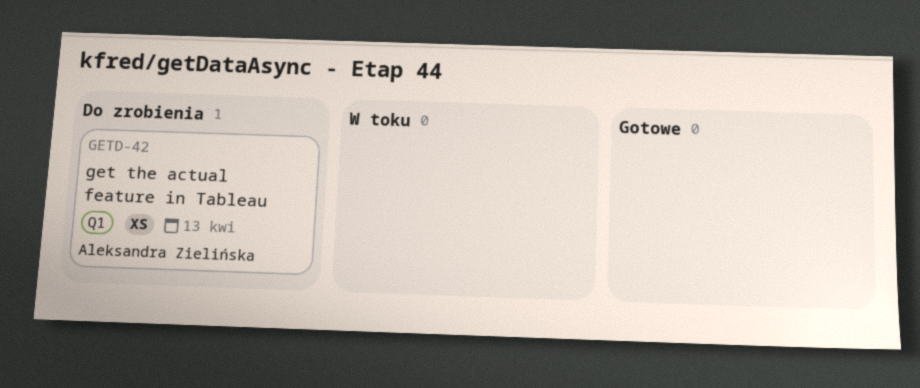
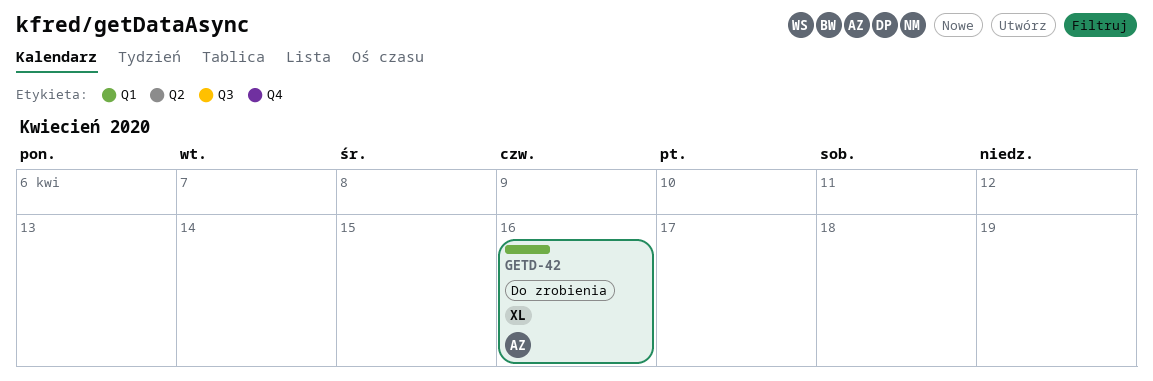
GETD-42, estimate: XS -> XL
GETD-42, due: Apr 13 -> Apr 16

